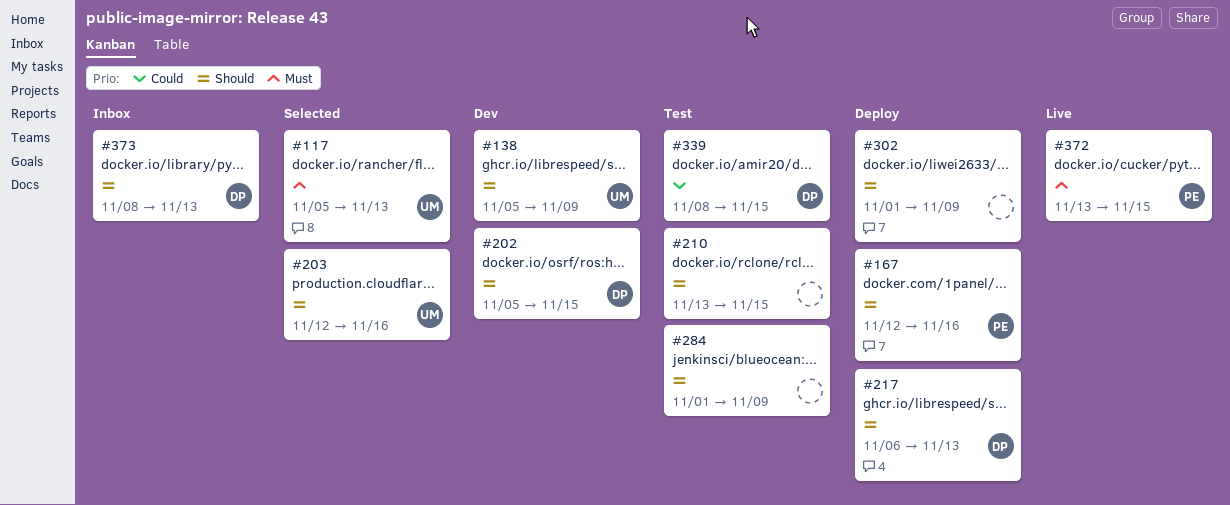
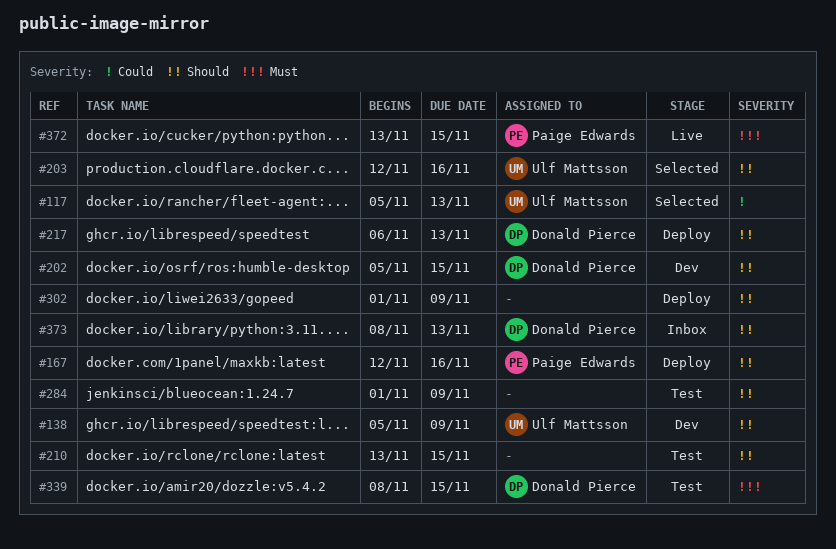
#117, priority: Must -> Could
#339, priority: Could -> Must

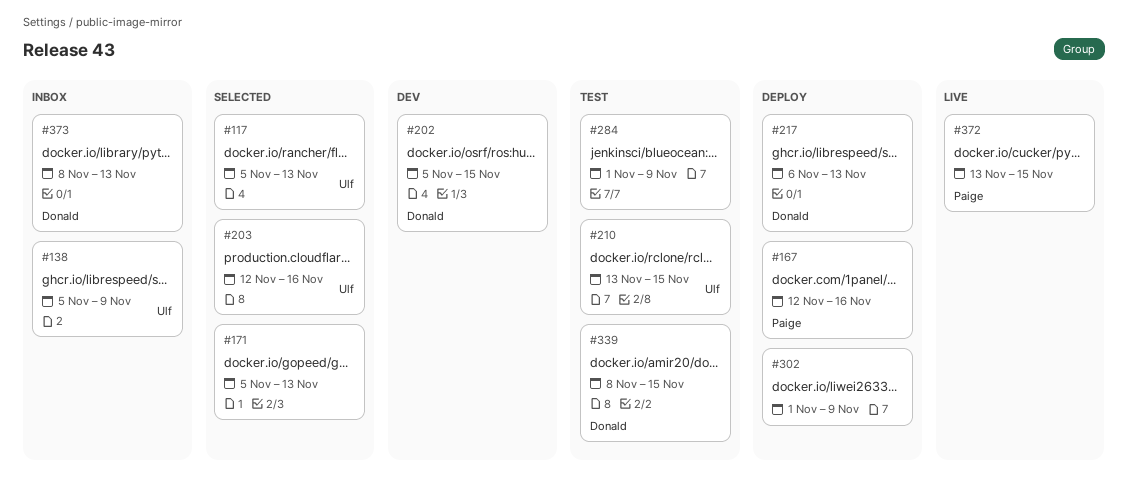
#138, status: Dev -> Inbox
#171: none -> present
#210, owner: none -> Ulf Mattsson

